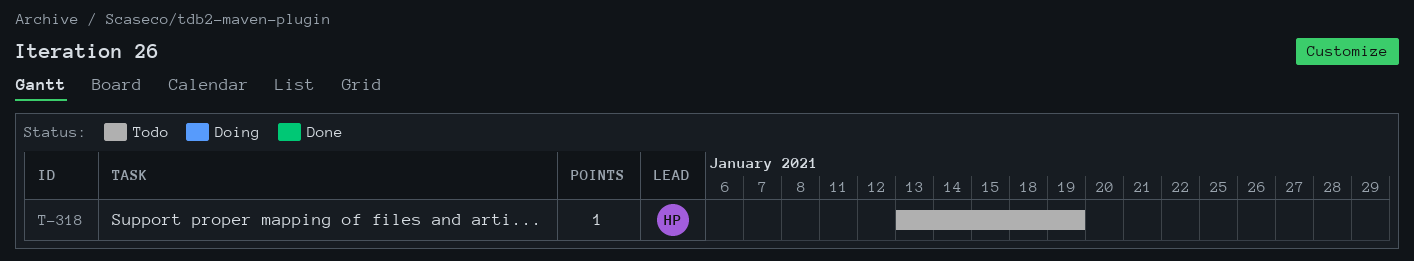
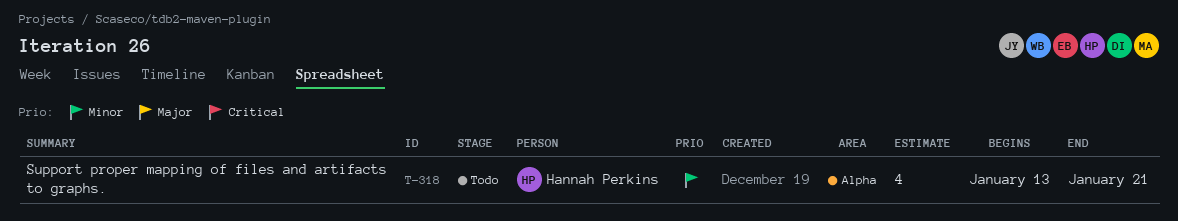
T-318, estimate: 1 -> 4
T-318, due: Jan 19 -> Jan 21

